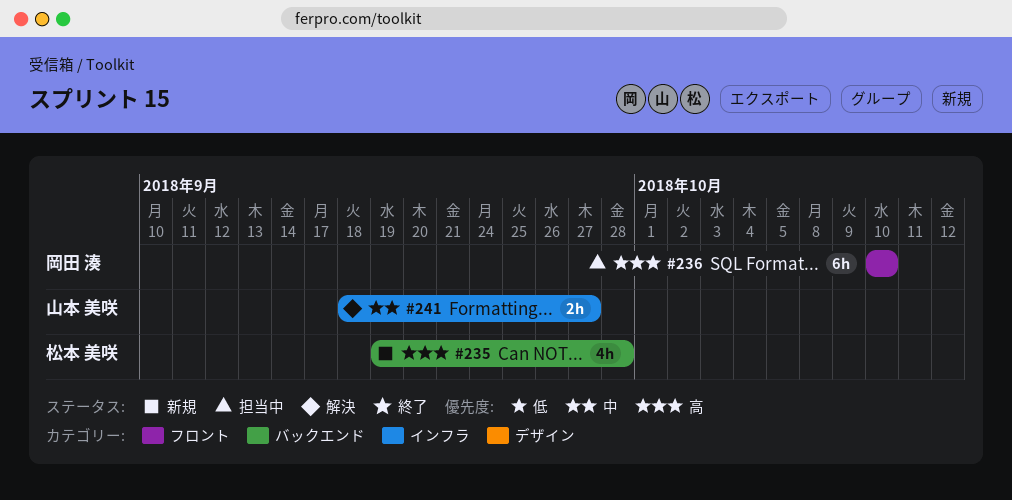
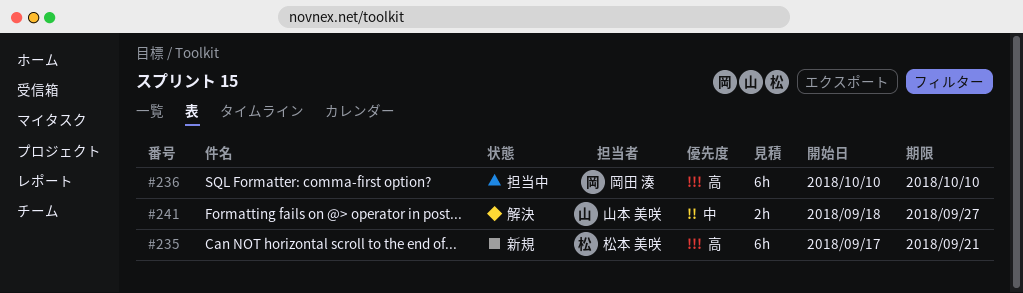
#235, estimate: 4h -> 6h
#235, start: Sep 19 -> Sep 17
#235, due: Sep 28 -> Sep 21

